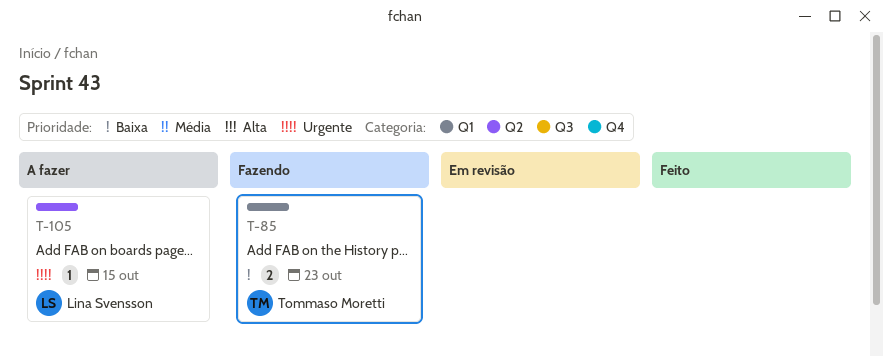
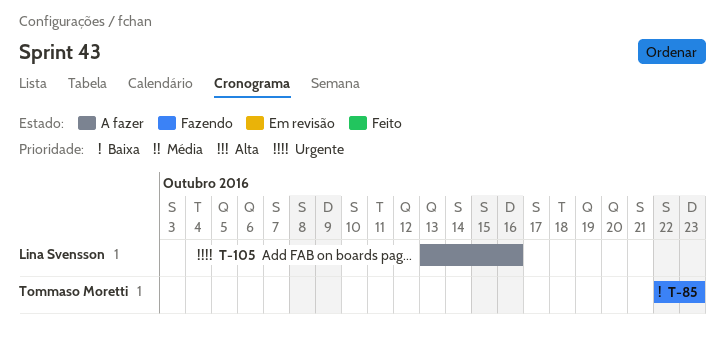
T-105, due: Oct 15 -> Oct 16

